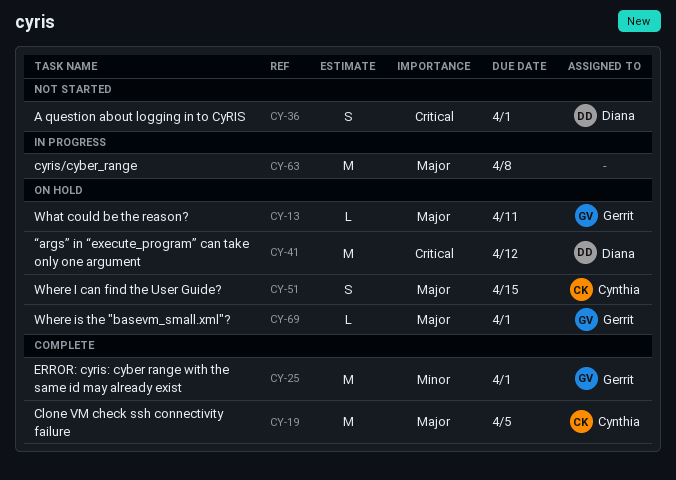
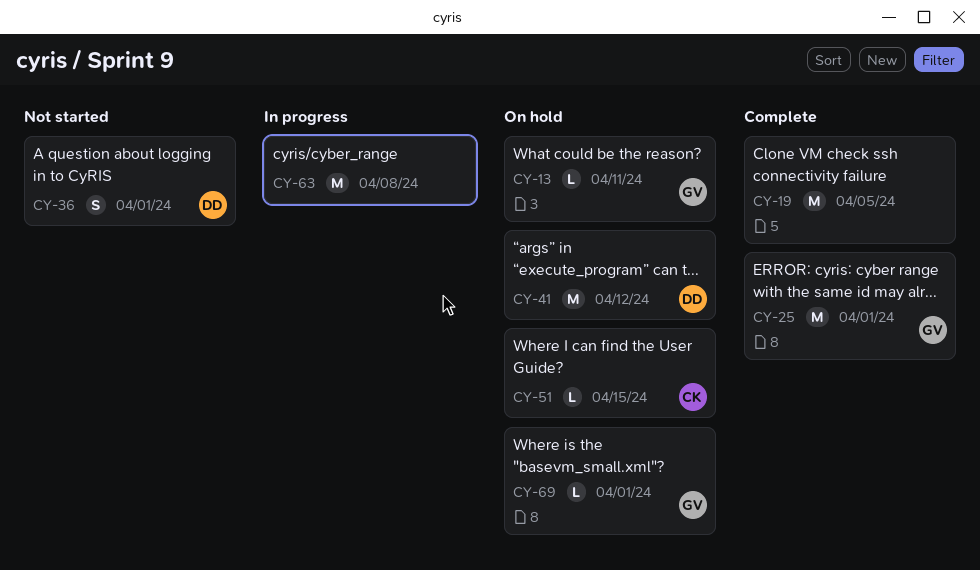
CY-19, owner: Cynthia -> none
CY-51, estimate: S -> L

